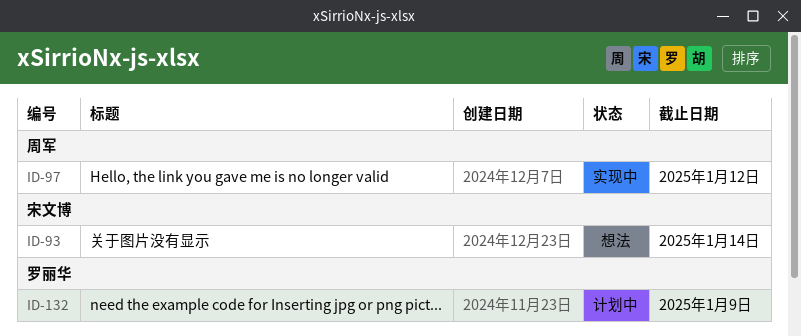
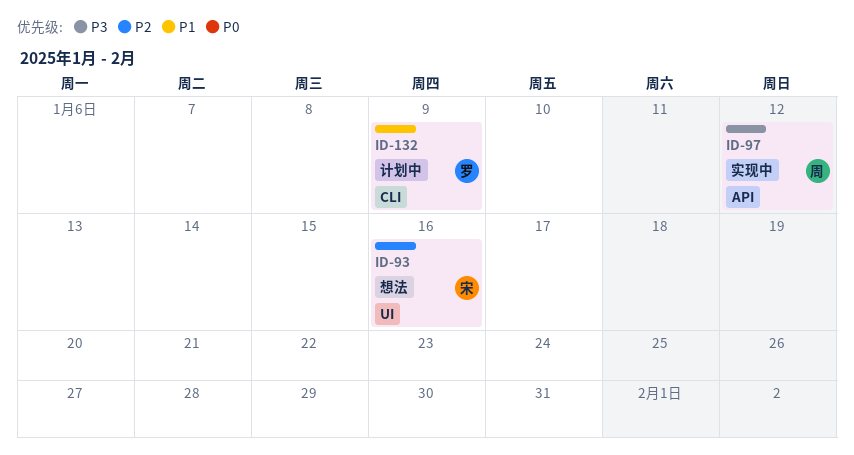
ID-93, due: Jan 14 -> Jan 16

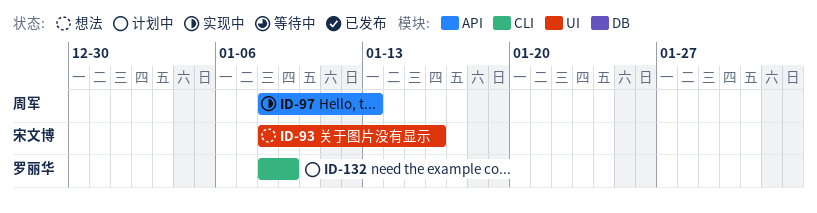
ID-97, due: Jan 12 -> Jan 13

